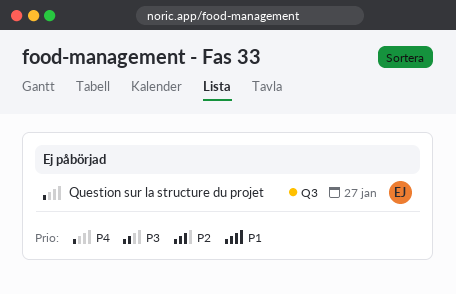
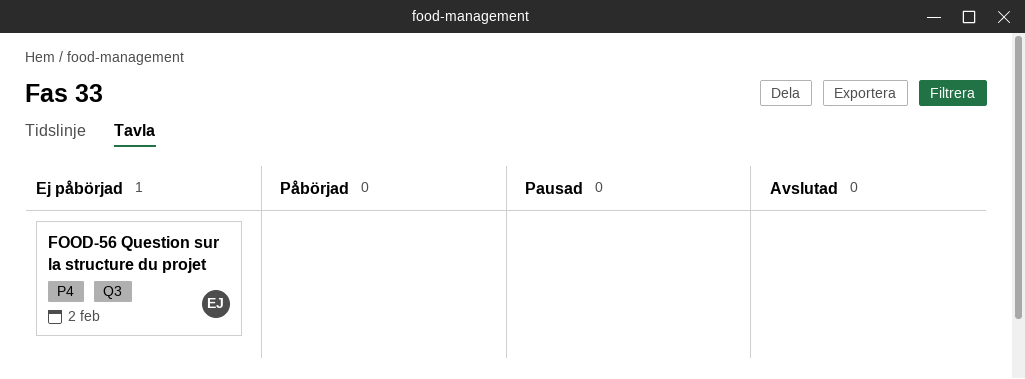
Question sur la structure du projet, due: Jan 27 -> Feb 2

